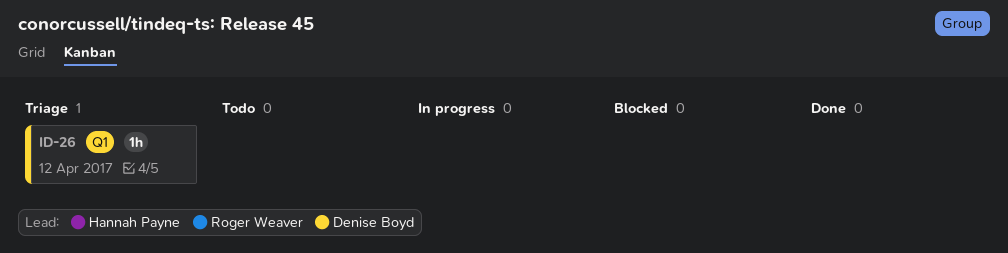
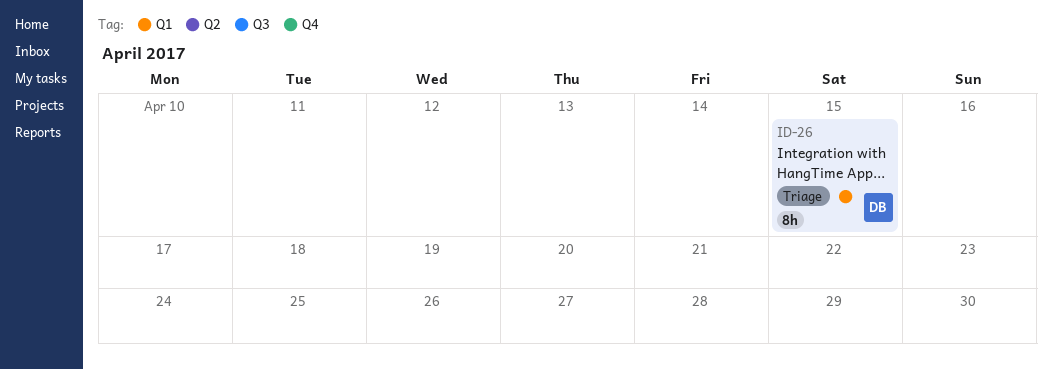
ID-26, estimate: 1h -> 8h
ID-26, due: Apr 12 -> Apr 15

